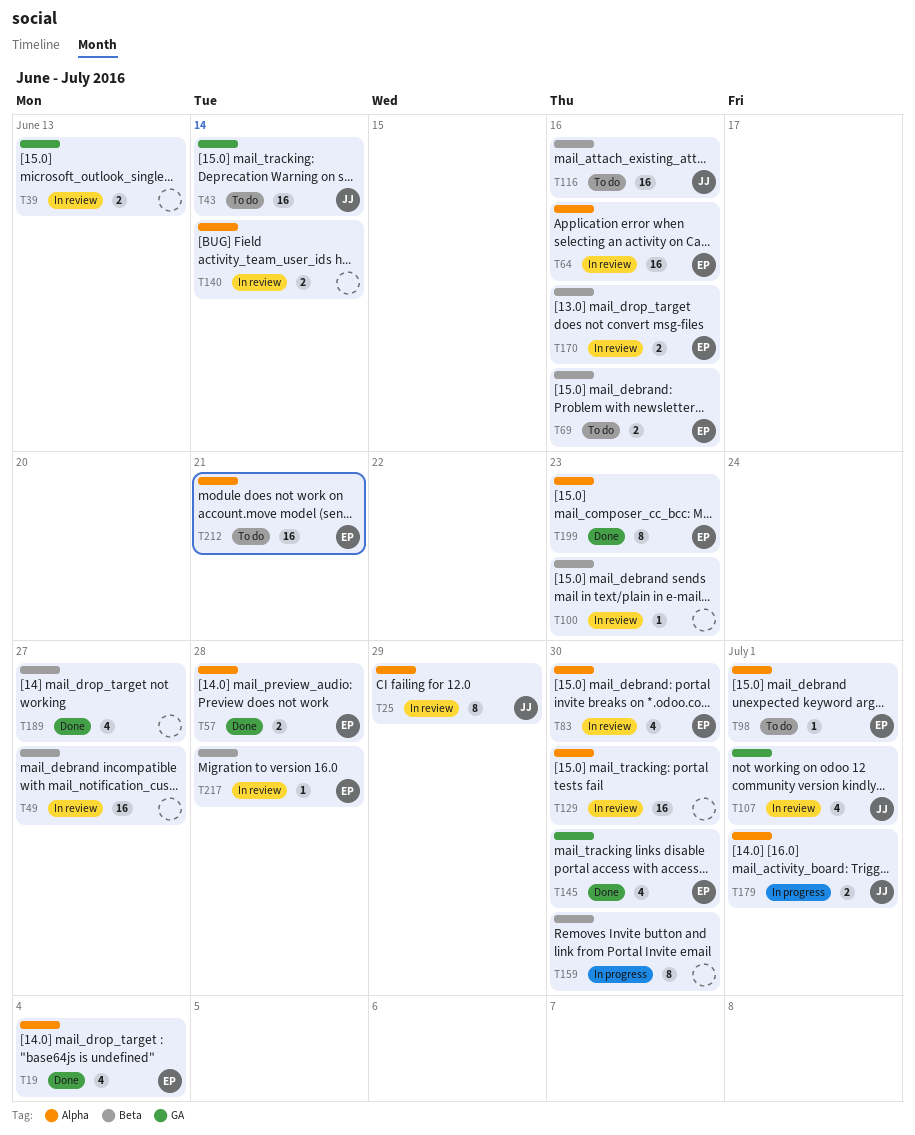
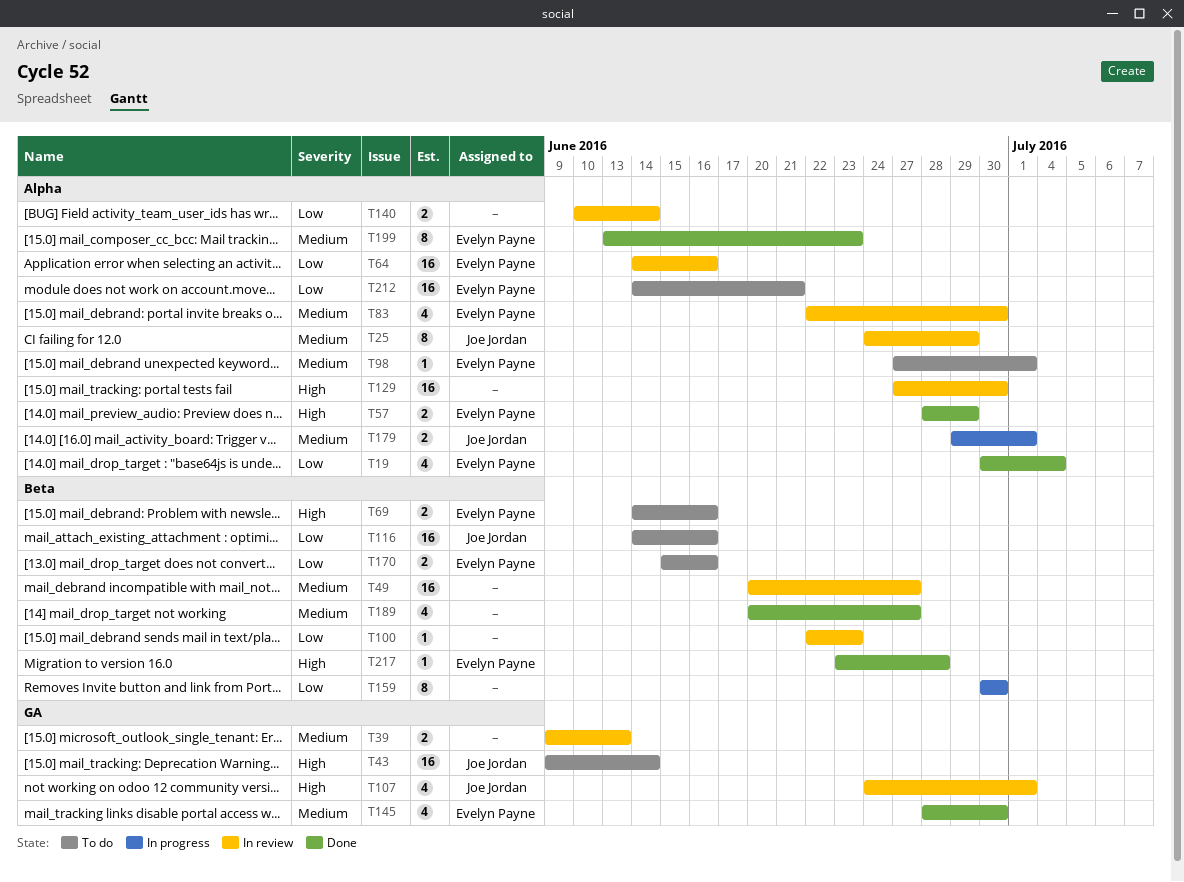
T57, due: Jun 28 -> Jun 29
T170, status: In review -> To do
T217, status: In review -> Done

